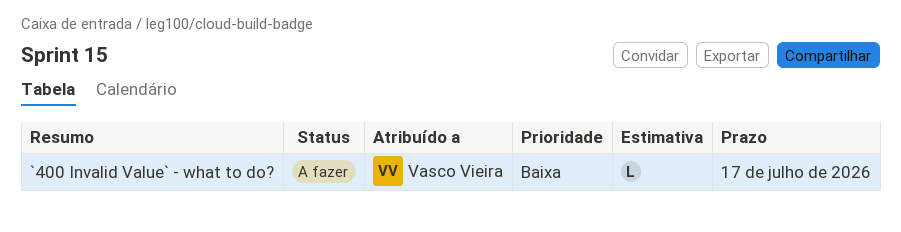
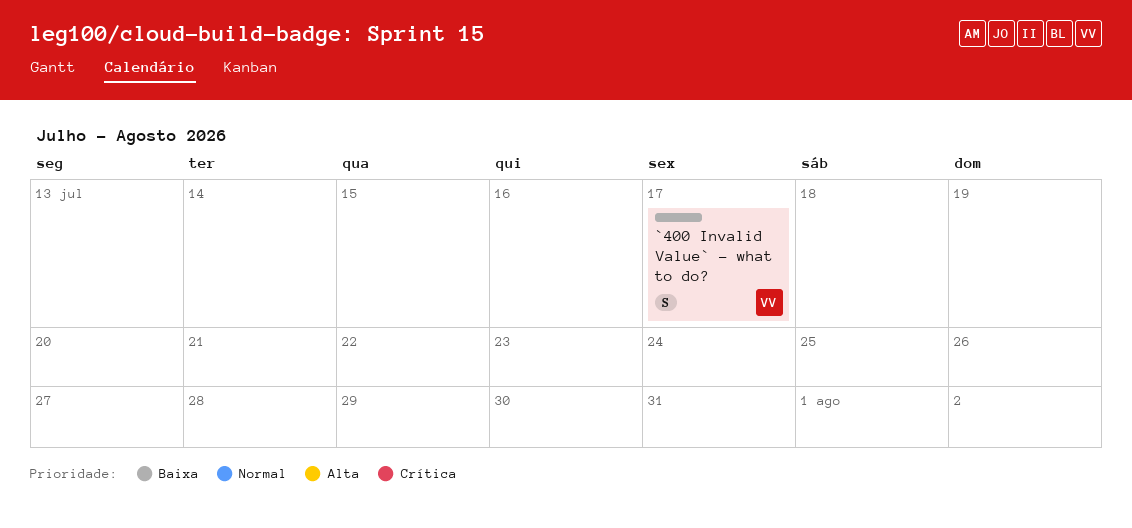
`400 Invalid Value` - what to do?, estimate: L -> S

